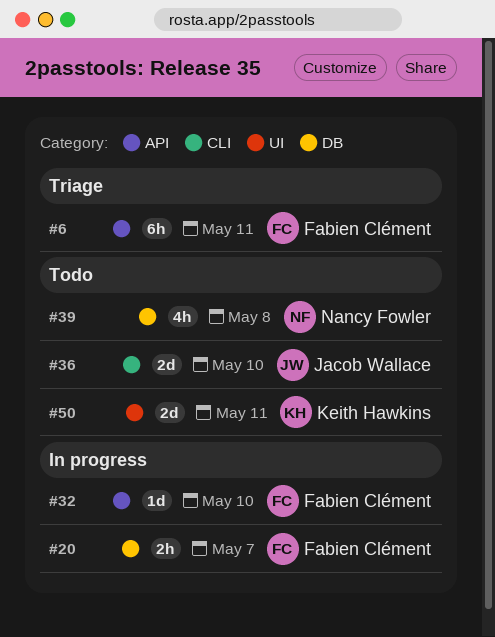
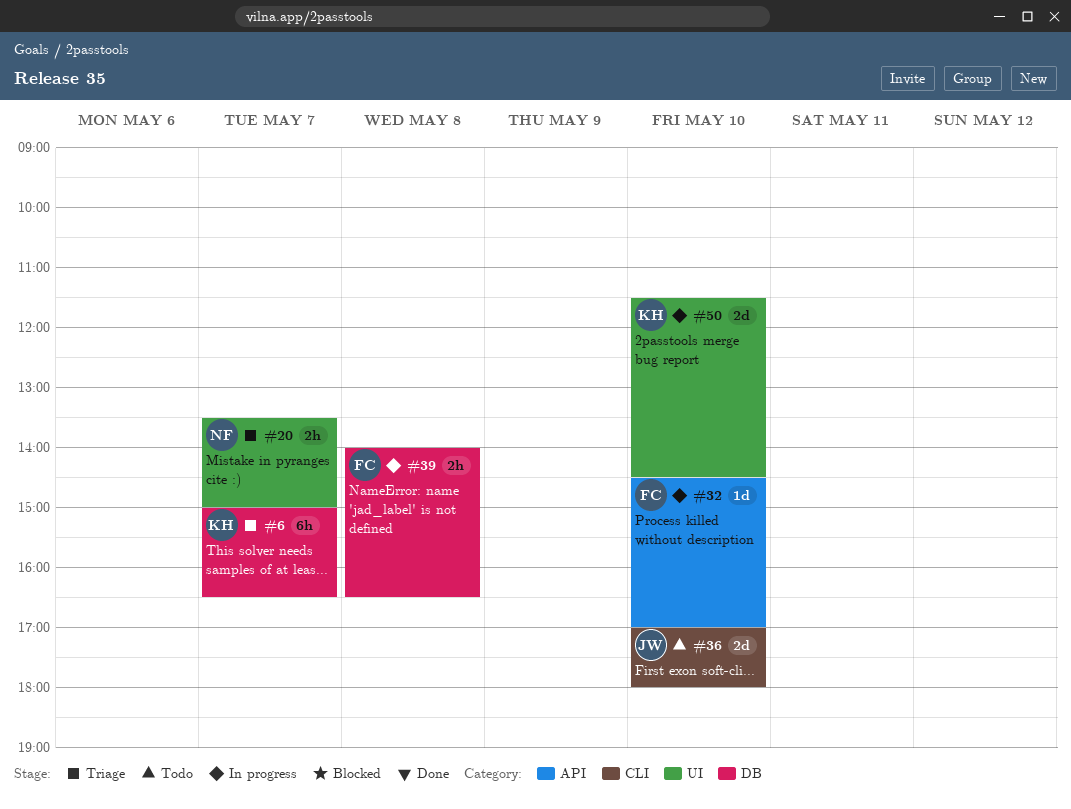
#6, owner: Fabien Clément -> Keith Hawkins
#6, label: API -> DB
#6, day: May 11 -> May 7
#20, status: In progress -> Triage
#20, owner: Fabien Clément -> Nancy Fowler
#20, label: DB -> UI
#39, status: Todo -> In progress
#39, owner: Nancy Fowler -> Fabien Clément
#39, estimate: 4h -> 2h
#50, status: Todo -> In progress
#50, day: May 11 -> May 10

